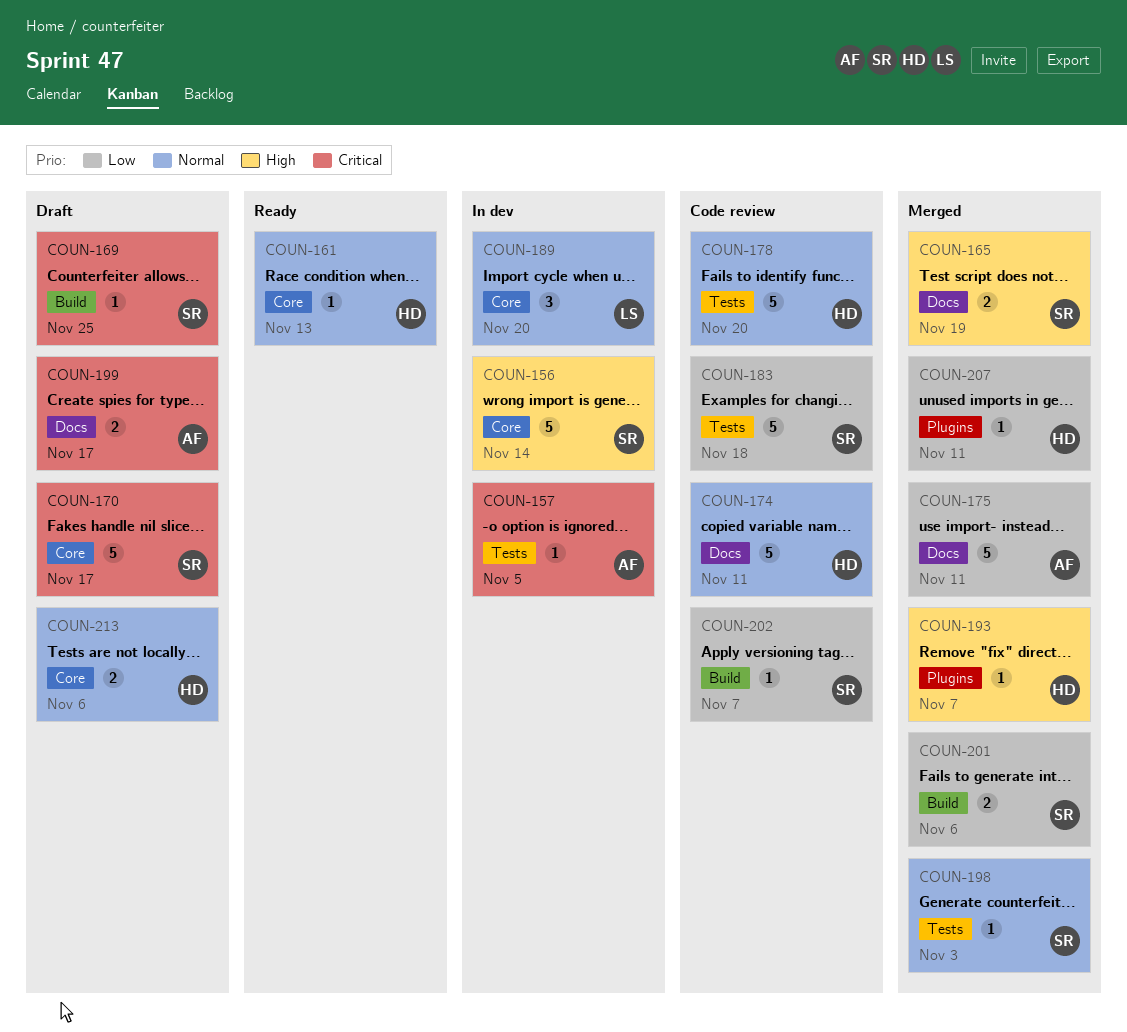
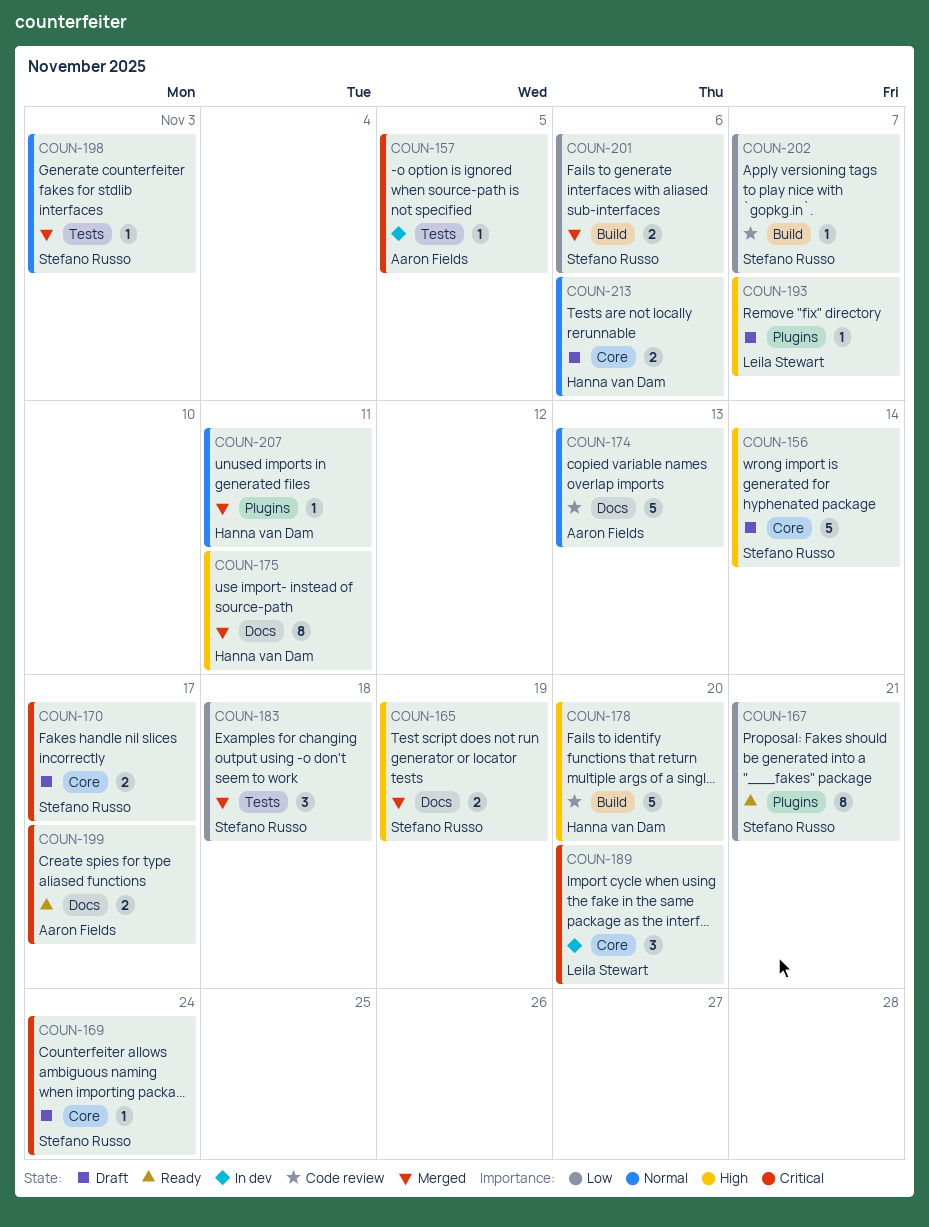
COUN-156, status: In dev -> Draft
COUN-161: present -> none
COUN-167: none -> present
COUN-169, label: Build -> Core
COUN-169, due: Nov 25 -> Nov 24
COUN-170, estimate: 5 -> 2
COUN-174, owner: Hanna van Dam -> Aaron Fields
COUN-174, due: Nov 11 -> Nov 13
COUN-175, owner: Aaron Fields -> Hanna van Dam
COUN-175, priority: Low -> High
COUN-175, estimate: 5 -> 8
COUN-178, priority: Normal -> High
COUN-178, label: Tests -> Build
COUN-183, status: Code review -> Merged
COUN-183, estimate: 5 -> 3
COUN-189, priority: Normal -> Critical
COUN-193, status: Merged -> Draft
COUN-193, owner: Hanna van Dam -> Leila Stewart
COUN-199, status: Draft -> Ready
COUN-207, priority: Low -> Normal

